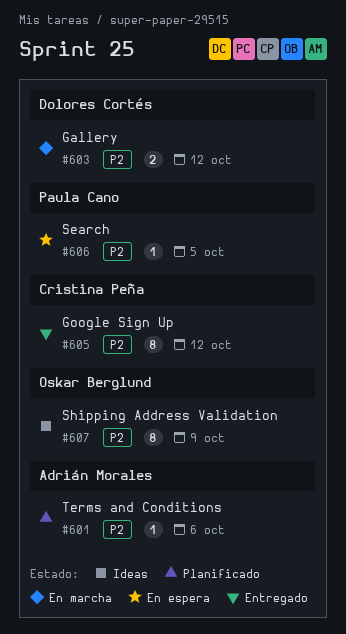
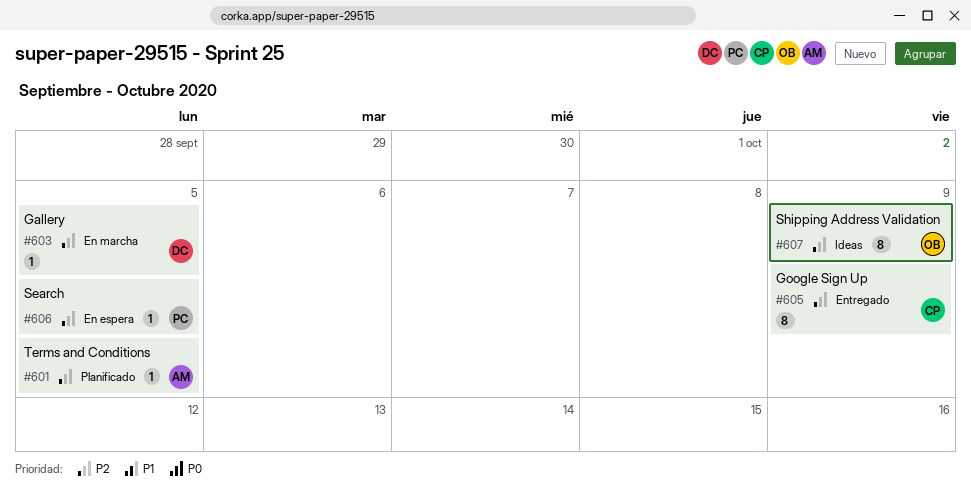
#601, due: Oct 6 -> Oct 5
#603, estimate: 2 -> 1
#603, due: Oct 12 -> Oct 5
#605, due: Oct 12 -> Oct 9

